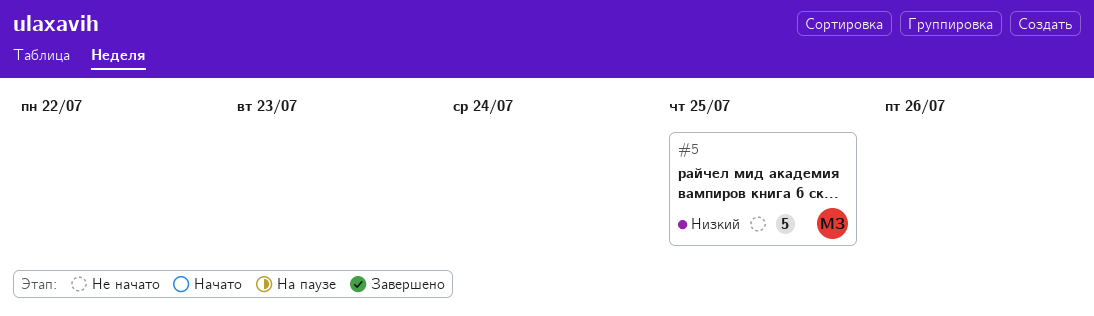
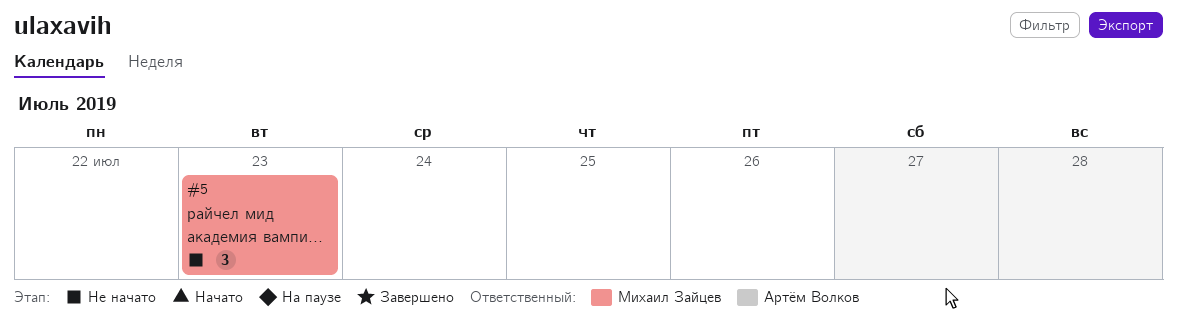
#5, estimate: 5 -> 3
#5, due: Jul 25 -> Jul 23

